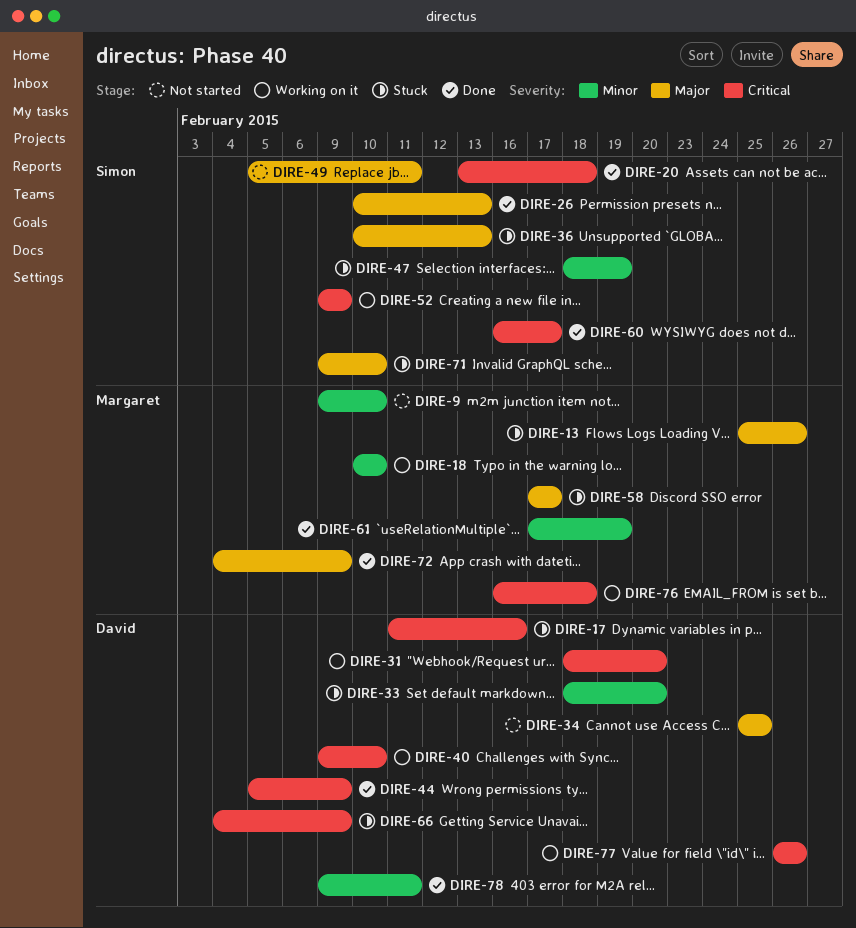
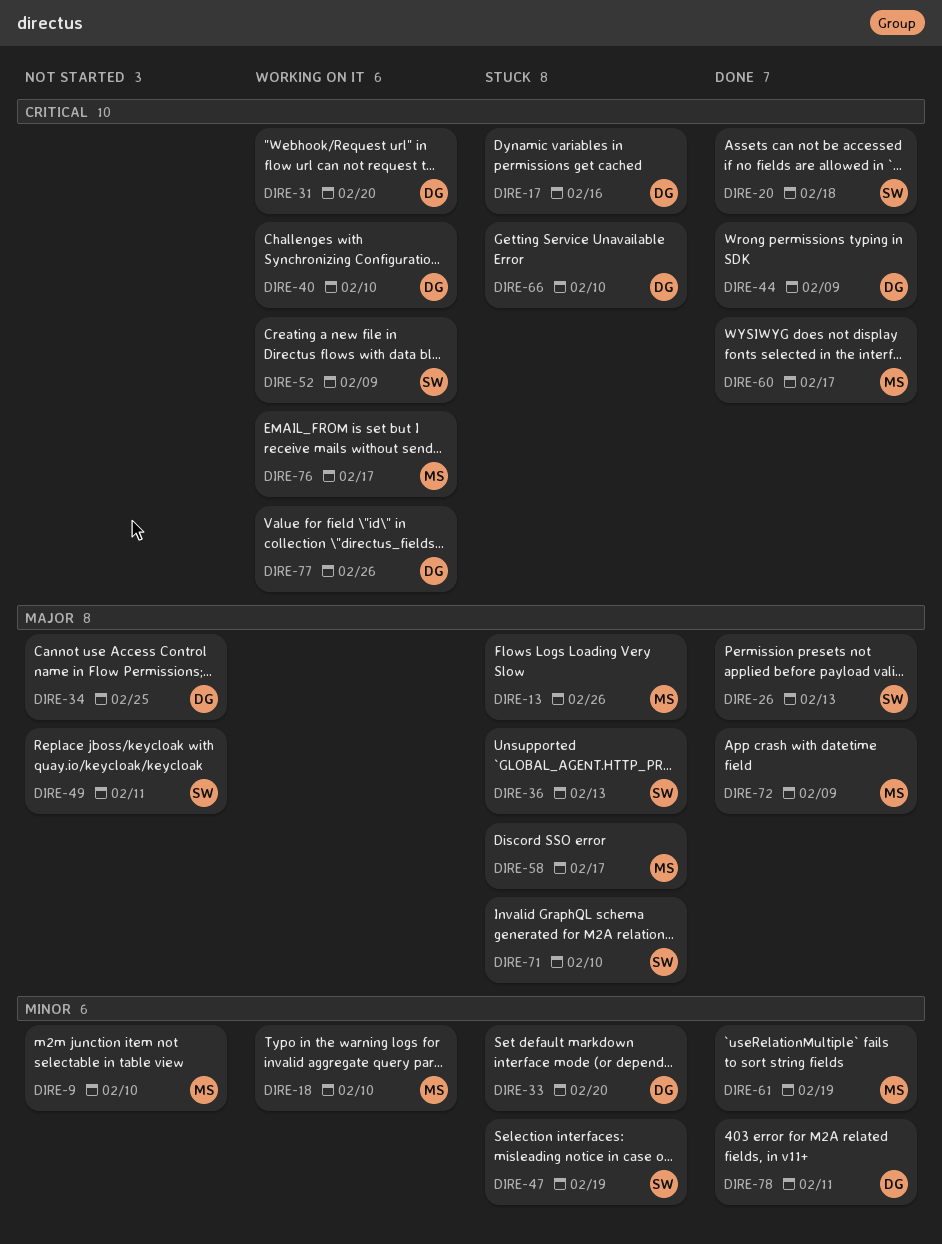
DIRE-60, owner: Simon -> Margaret
DIRE-66, due: Feb 9 -> Feb 10
DIRE-76, due: Feb 18 -> Feb 17

